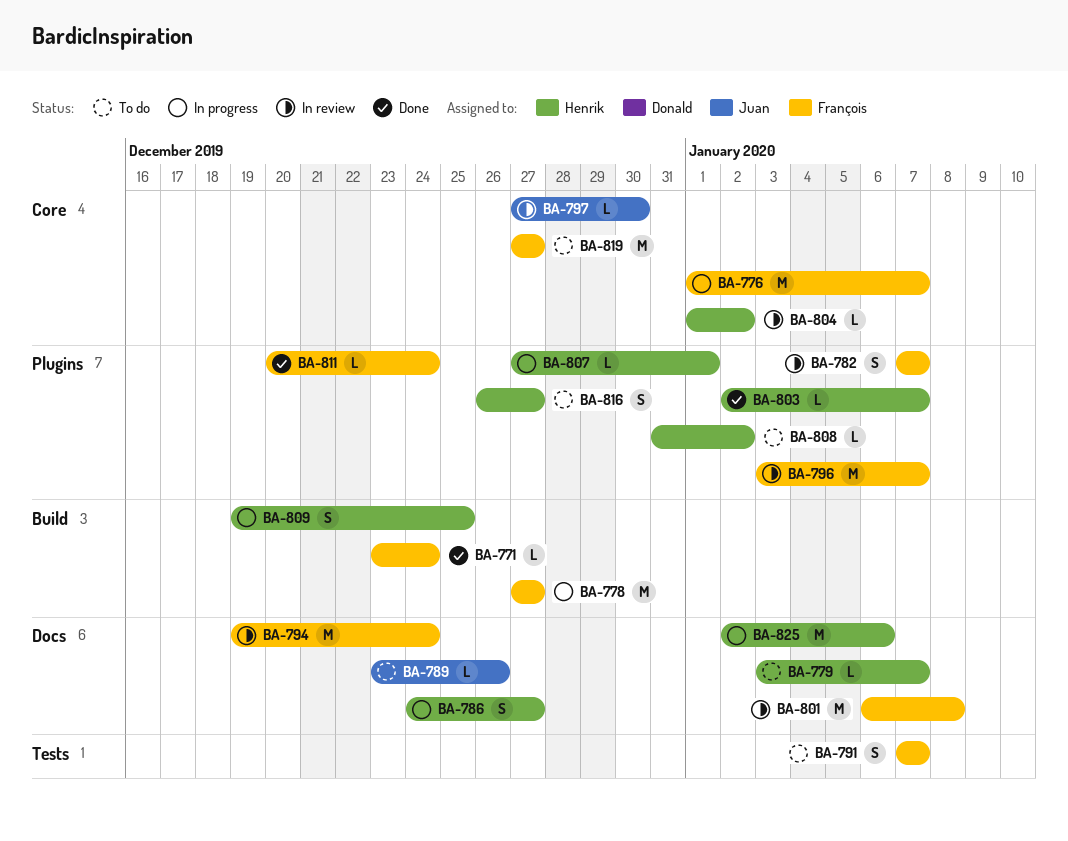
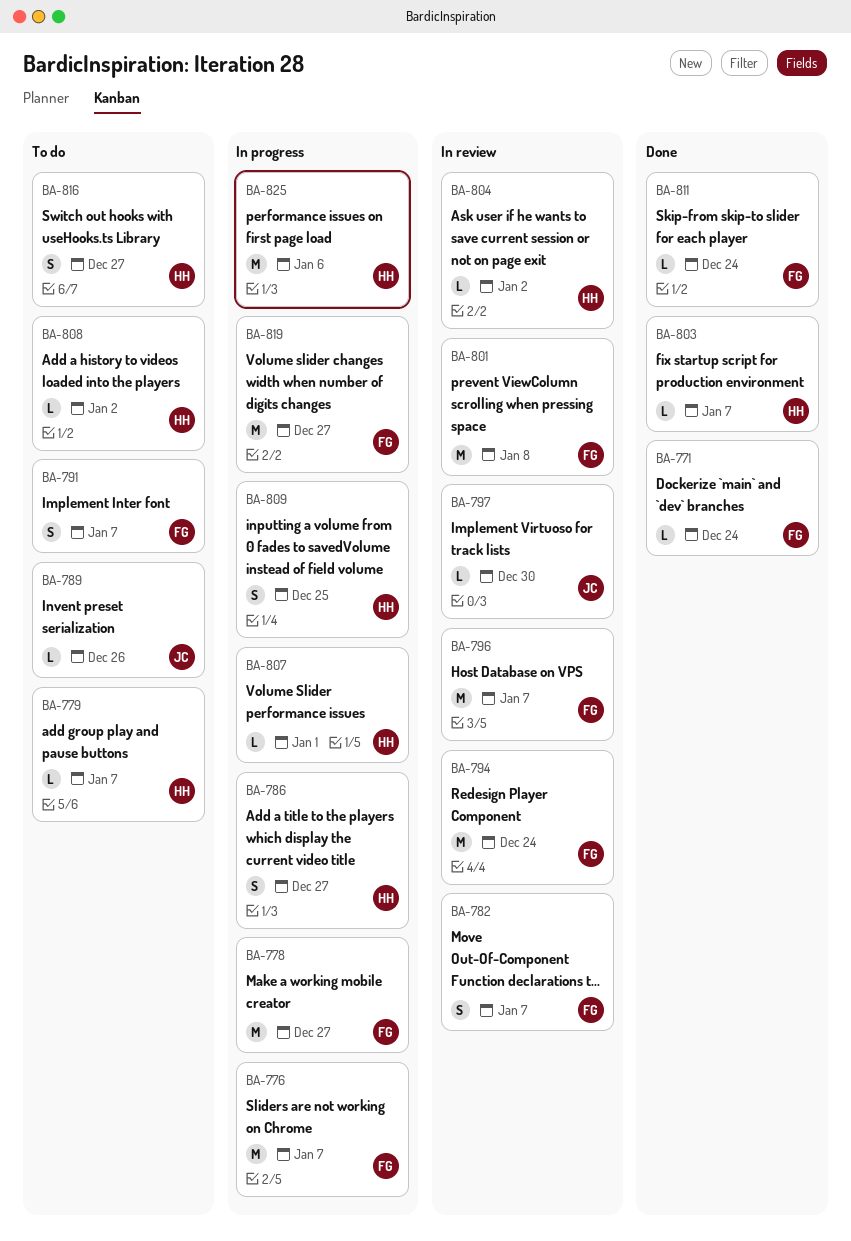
BA-819, status: To do -> In progress

